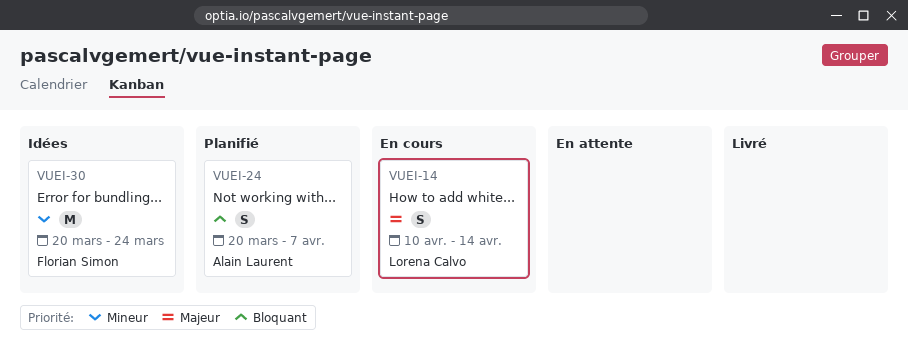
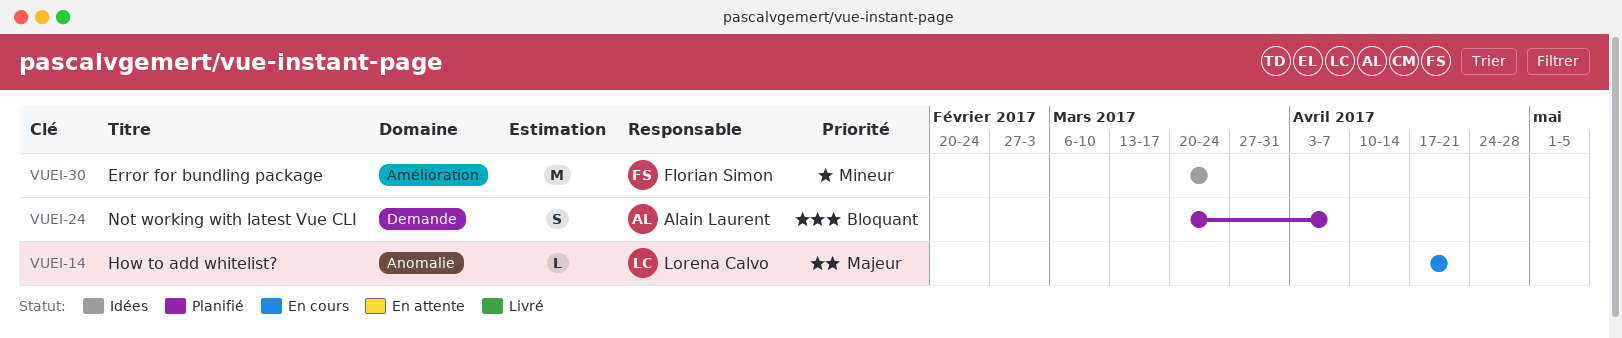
VUEI-14, estimate: S -> L
VUEI-14, start: Apr 10 -> Apr 17
VUEI-14, due: Apr 14 -> Apr 21

